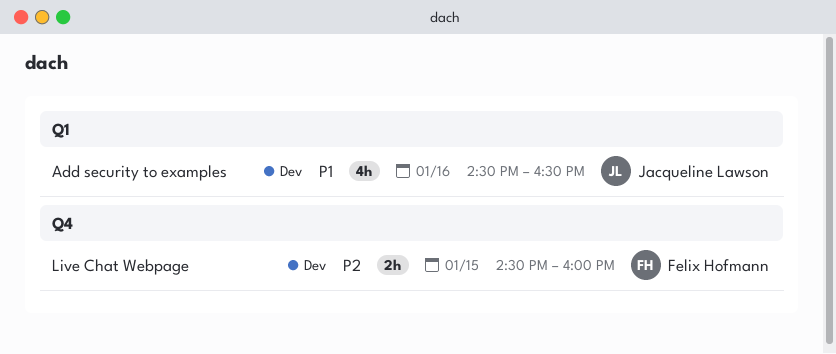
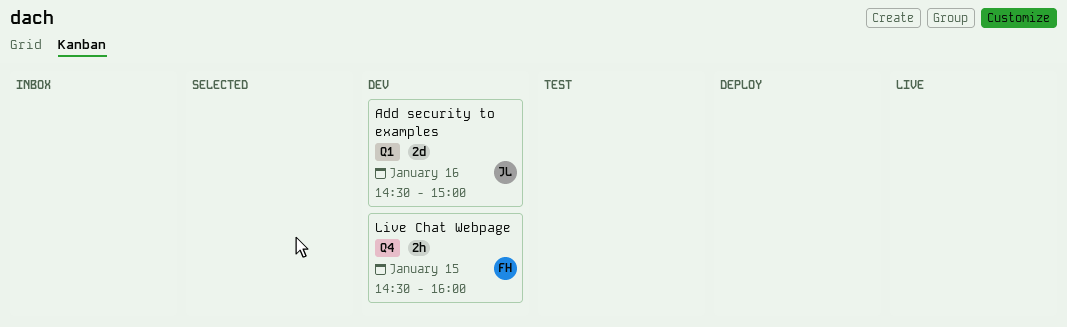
Add security to examples, estimate: 4h -> 2d
Add security to examples, ends: 16:30 -> 15:00

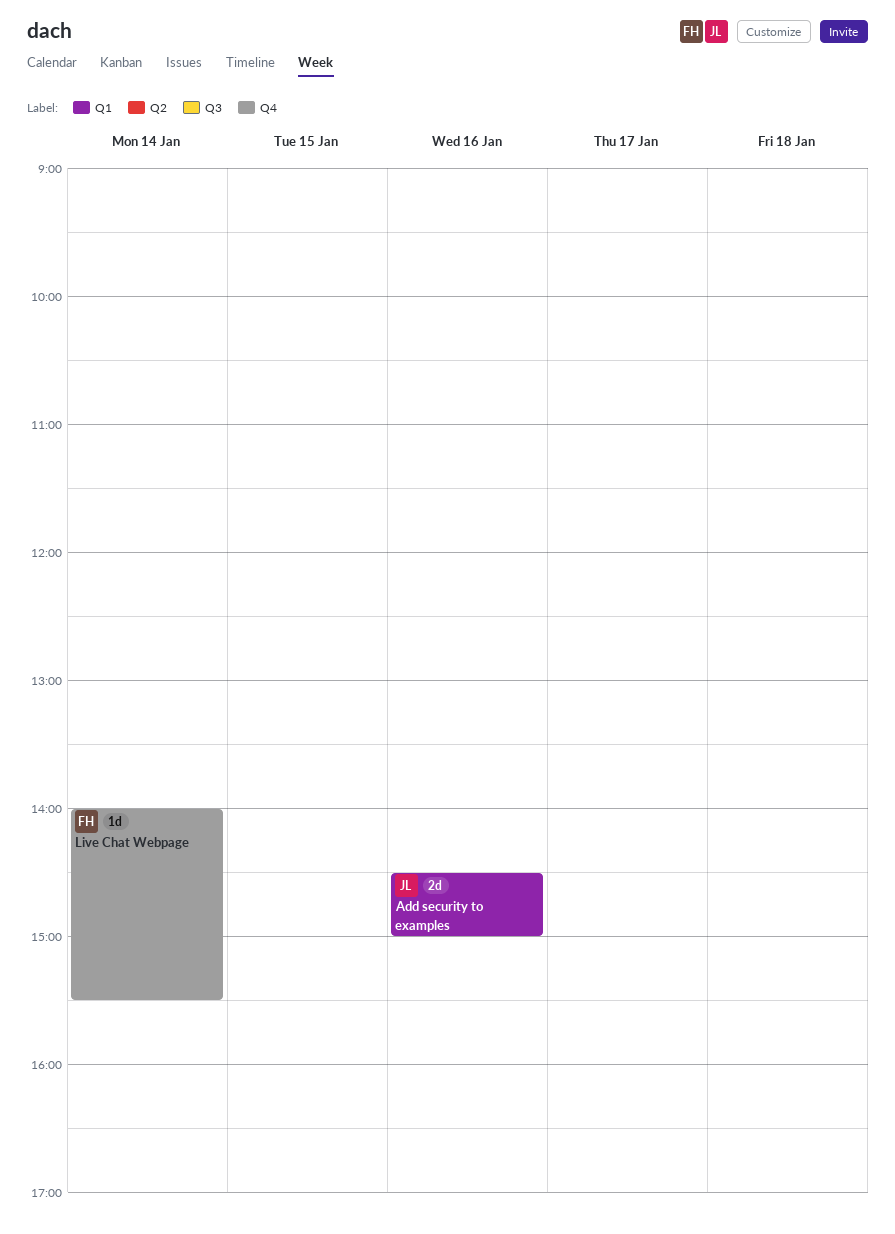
Live Chat Webpage, estimate: 2h -> 1d
Live Chat Webpage, day: Jan 15 -> Jan 14
Live Chat Webpage, begins: 14:30 -> 14:00
Live Chat Webpage, ends: 16:00 -> 15:30

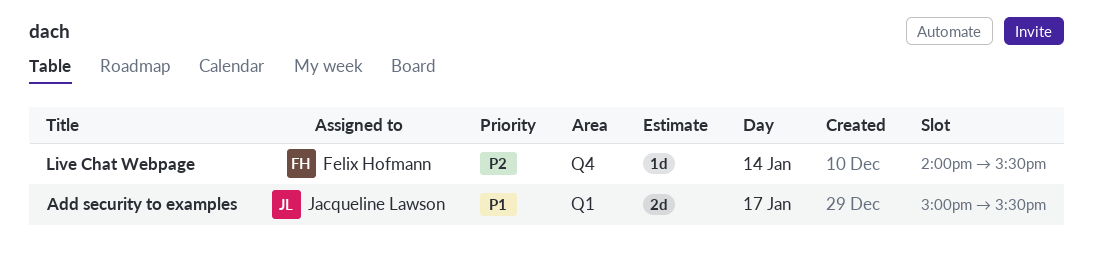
Add security to examples, day: Jan 16 -> Jan 17
Add security to examples, begins: 14:30 -> 15:00
Add security to examples, ends: 15:00 -> 15:30

